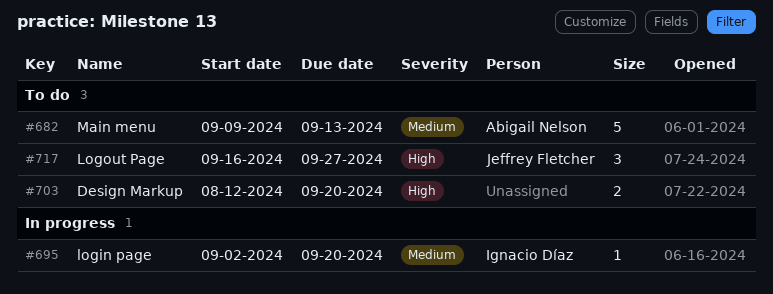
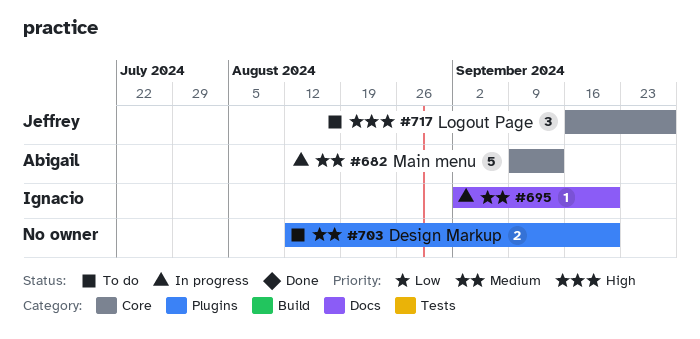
#682, status: To do -> In progress
#703, priority: High -> Medium

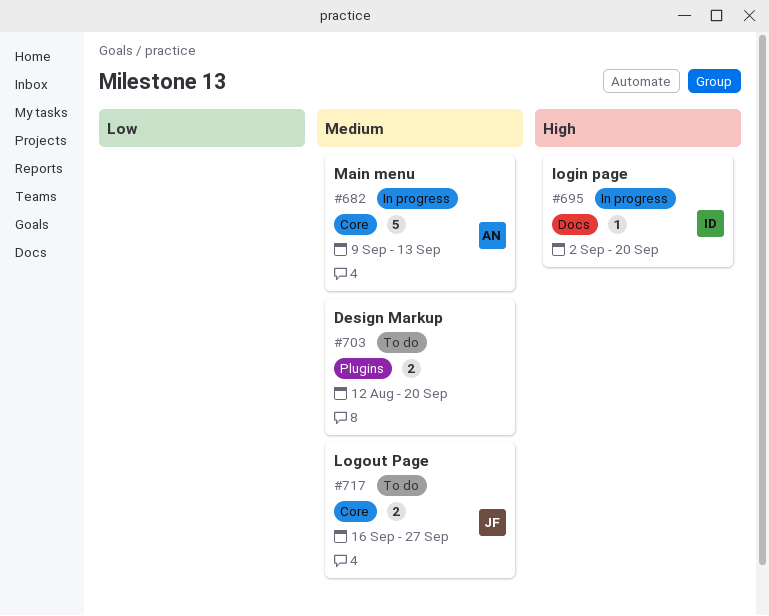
#695, priority: Medium -> High
#717, priority: High -> Medium
#717, estimate: 3 -> 2

